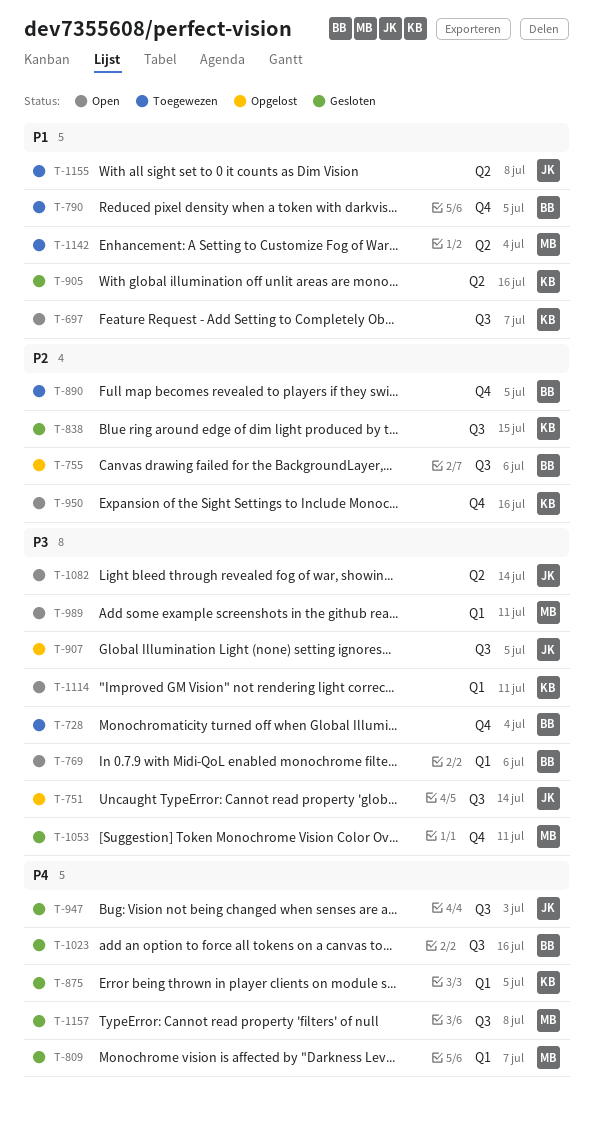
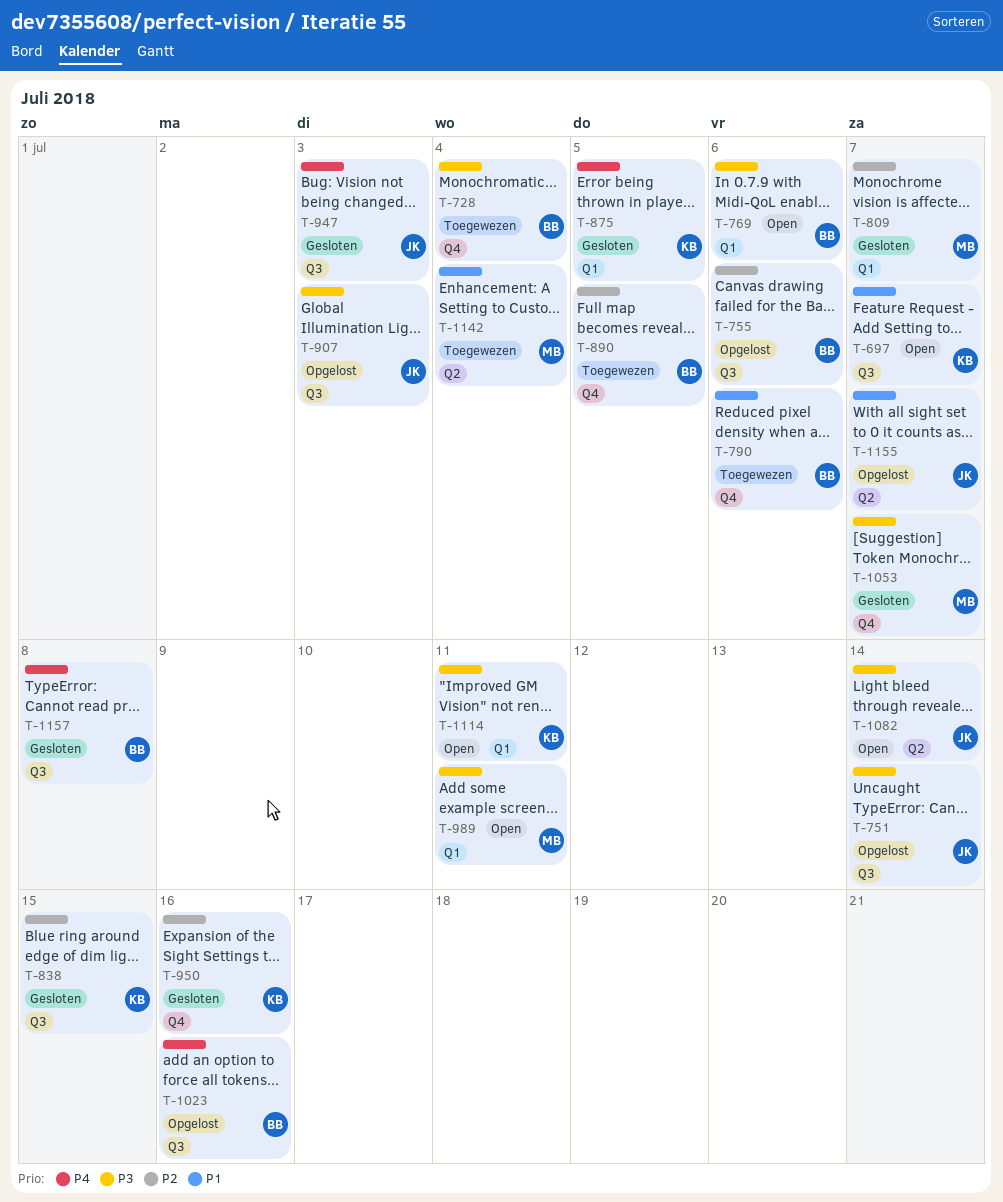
T-790, due: Jul 5 -> Jul 6
T-809, priority: P4 -> P2
T-905: present -> none
T-907, due: Jul 5 -> Jul 3
T-950, status: Open -> Gesloten
T-1023, status: Gesloten -> Opgelost
T-1053, due: Jul 11 -> Jul 7
T-1155, status: Toegewezen -> Opgelost
T-1155, due: Jul 8 -> Jul 7
T-1157, owner: MB -> BB

